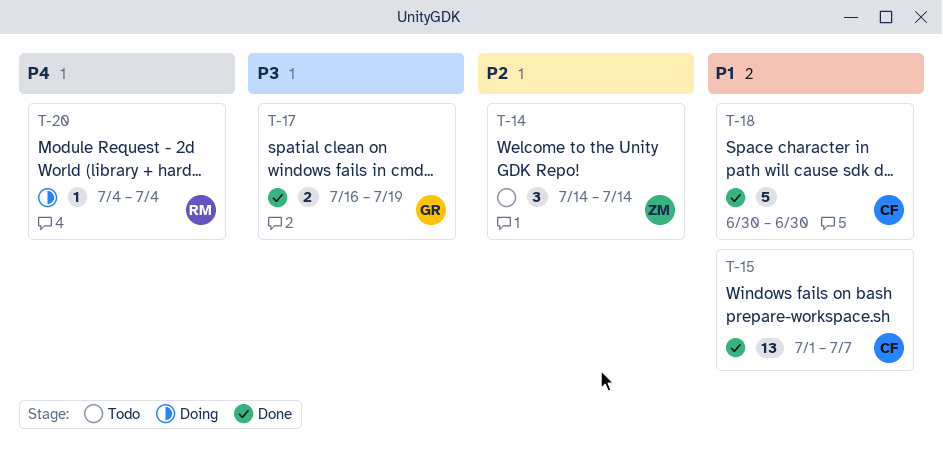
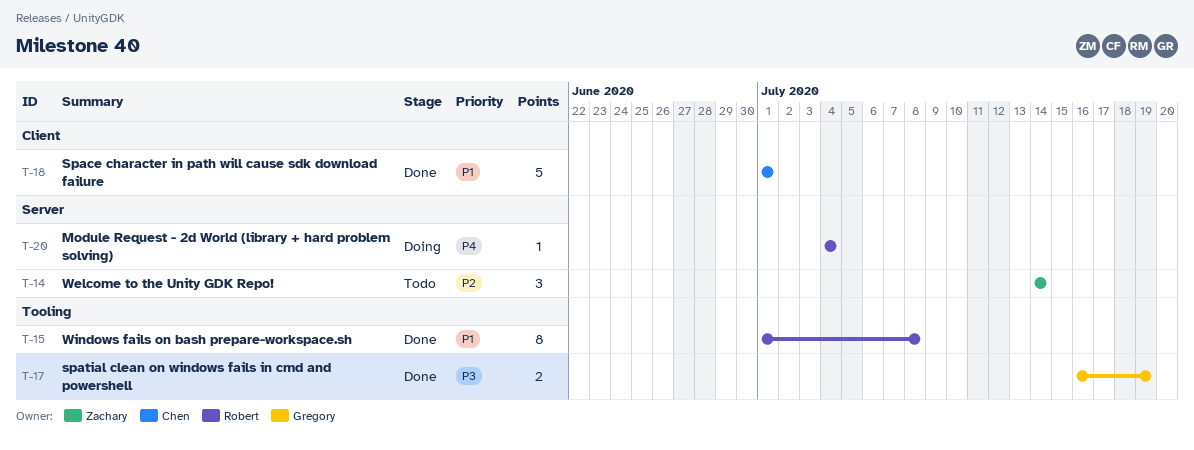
T-15, owner: Chen -> Robert
T-15, estimate: 13 -> 8
T-15, due: Jul 7 -> Jul 8
T-18, start: Jun 30 -> Jul 1
T-18, due: Jun 30 -> Jul 1

